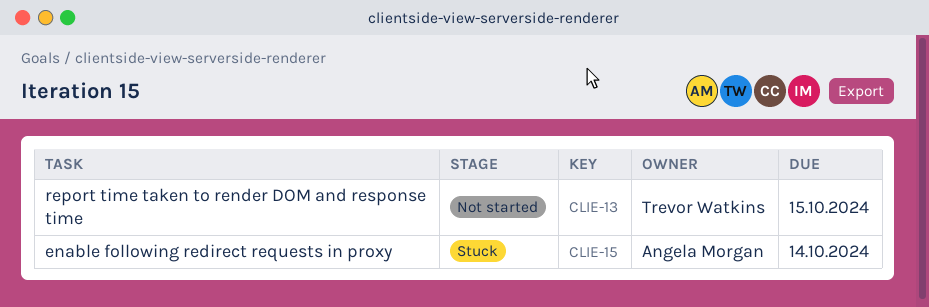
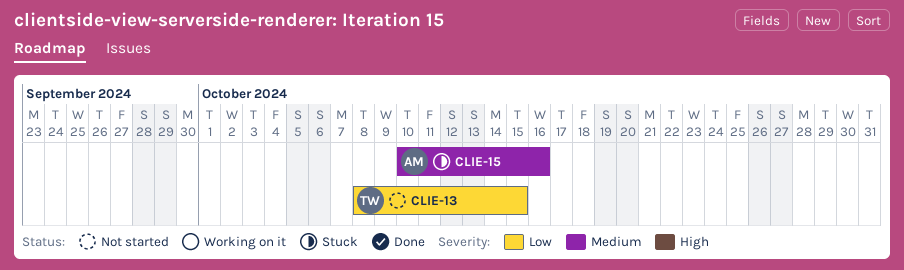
CLIE-15, due: Oct 14 -> Oct 16

